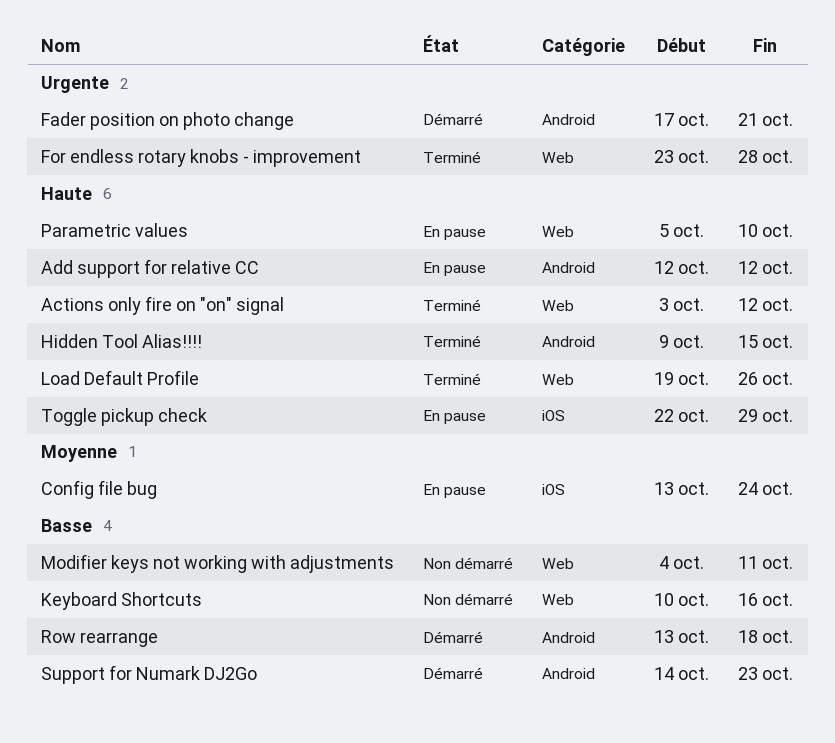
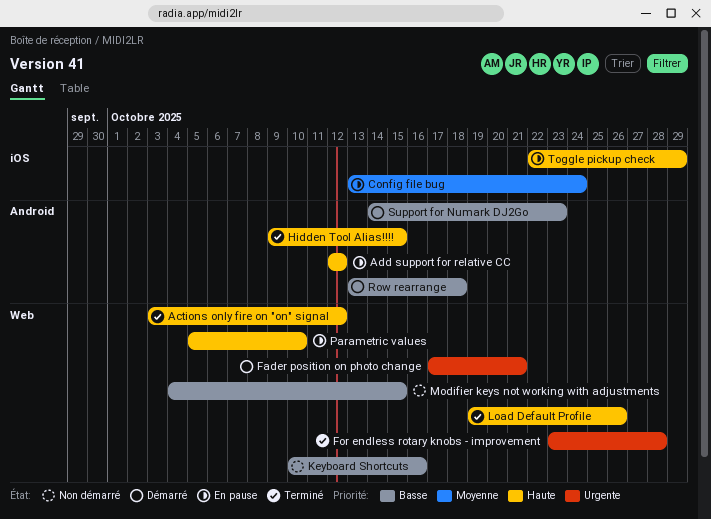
Fader position on photo change, label: Android -> Web
Modifier keys not working with adjustments, due: Oct 11 -> Oct 15

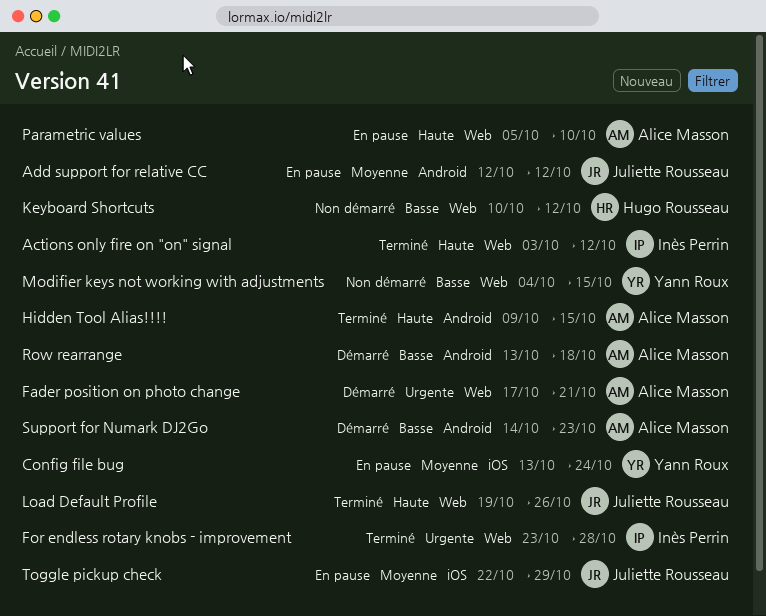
Add support for relative CC, priority: Haute -> Moyenne
Keyboard Shortcuts, due: Oct 16 -> Oct 12
Toggle pickup check, priority: Haute -> Moyenne

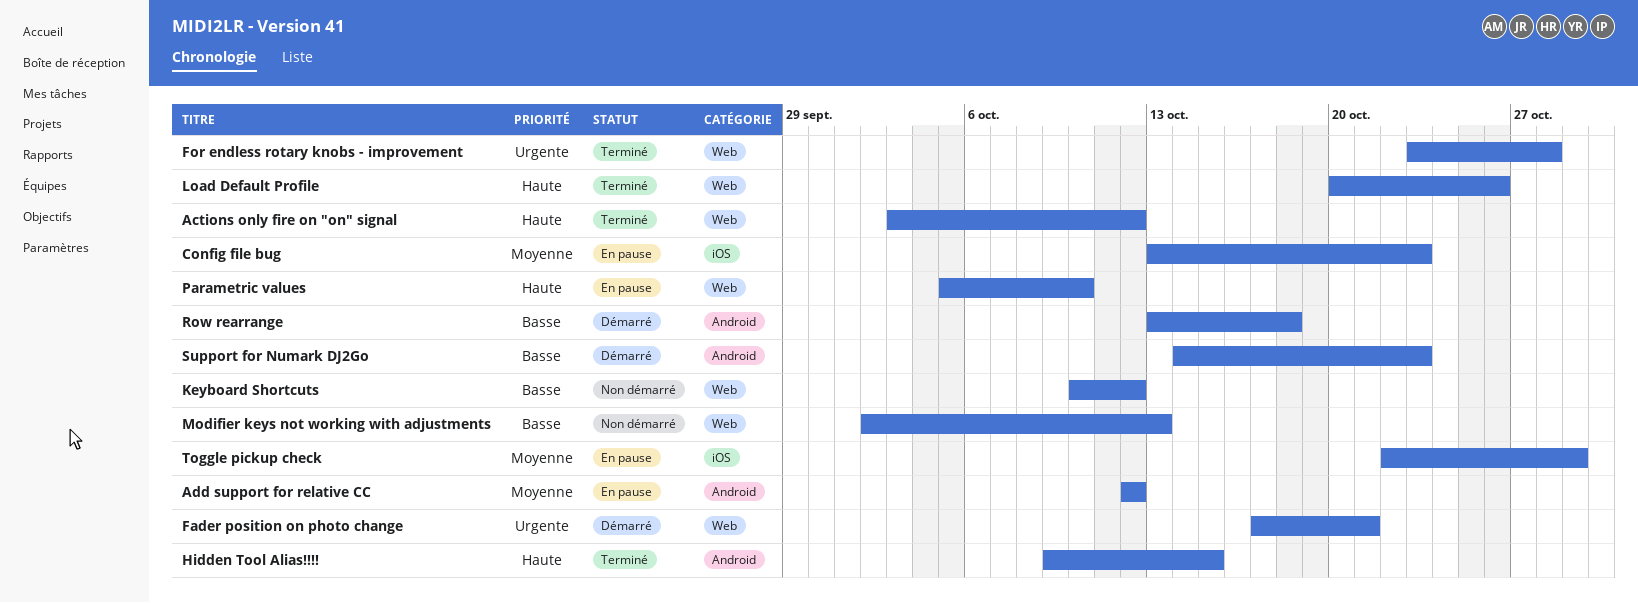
Config file bug, due: Oct 24 -> Oct 23
Load Default Profile, start: Oct 19 -> Oct 20
Modifier keys not working with adjustments, start: Oct 4 -> Oct 2
Modifier keys not working with adjustments, due: Oct 15 -> Oct 13

